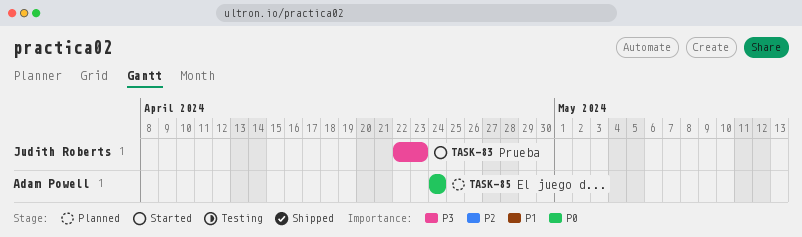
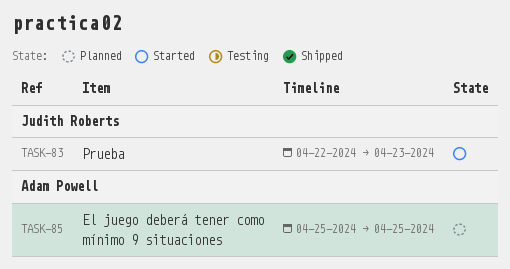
TASK-85, start: Apr 24 -> Apr 25
TASK-85, due: Apr 24 -> Apr 25

